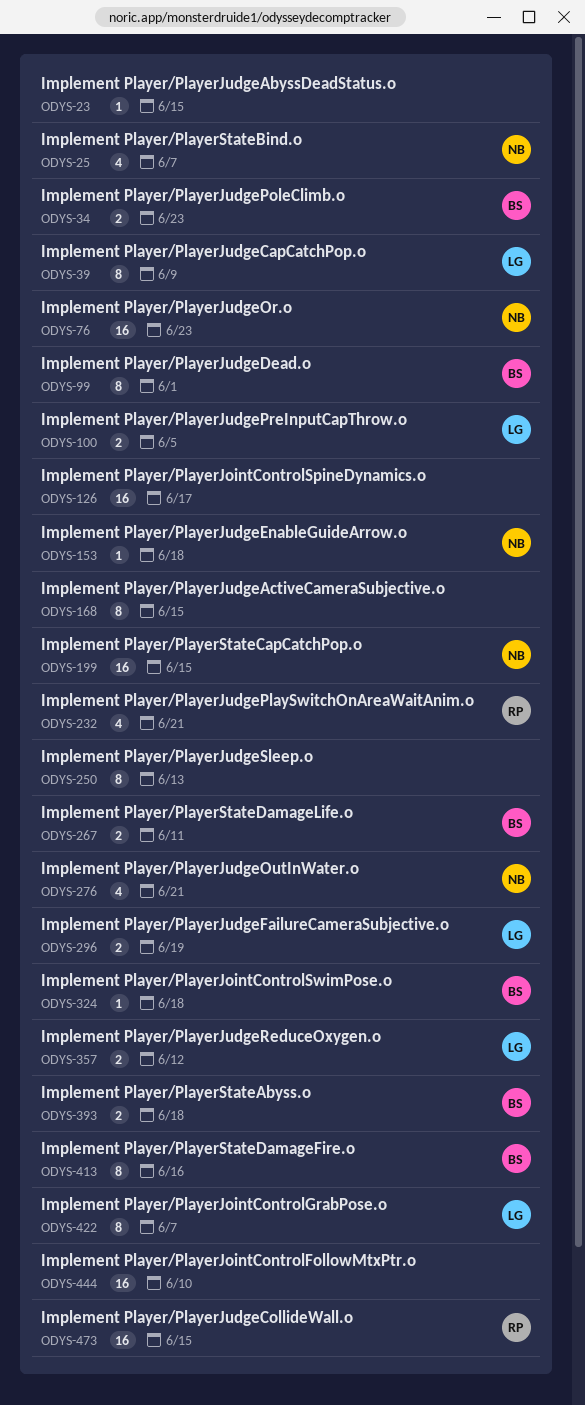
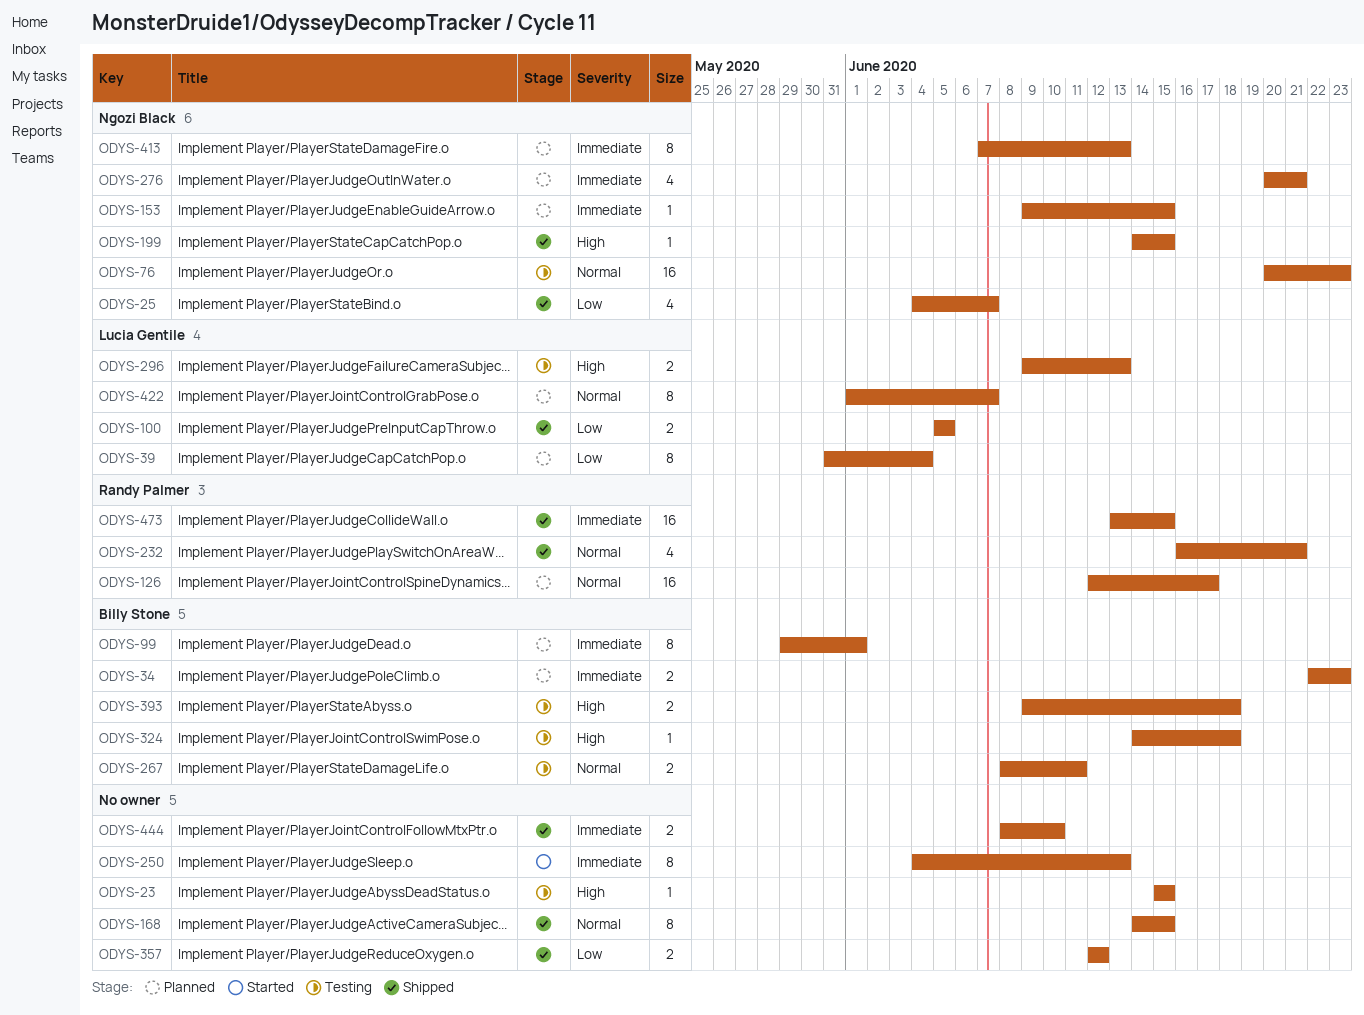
ODYS-39, due: Jun 9 -> Jun 4
ODYS-126, owner: none -> Randy Palmer
ODYS-153, due: Jun 18 -> Jun 15
ODYS-199, estimate: 16 -> 1
ODYS-296, due: Jun 19 -> Jun 13
ODYS-357, owner: Lucia Gentile -> none
ODYS-413, owner: Billy Stone -> Ngozi Black
ODYS-413, due: Jun 16 -> Jun 13
ODYS-444, estimate: 16 -> 2

